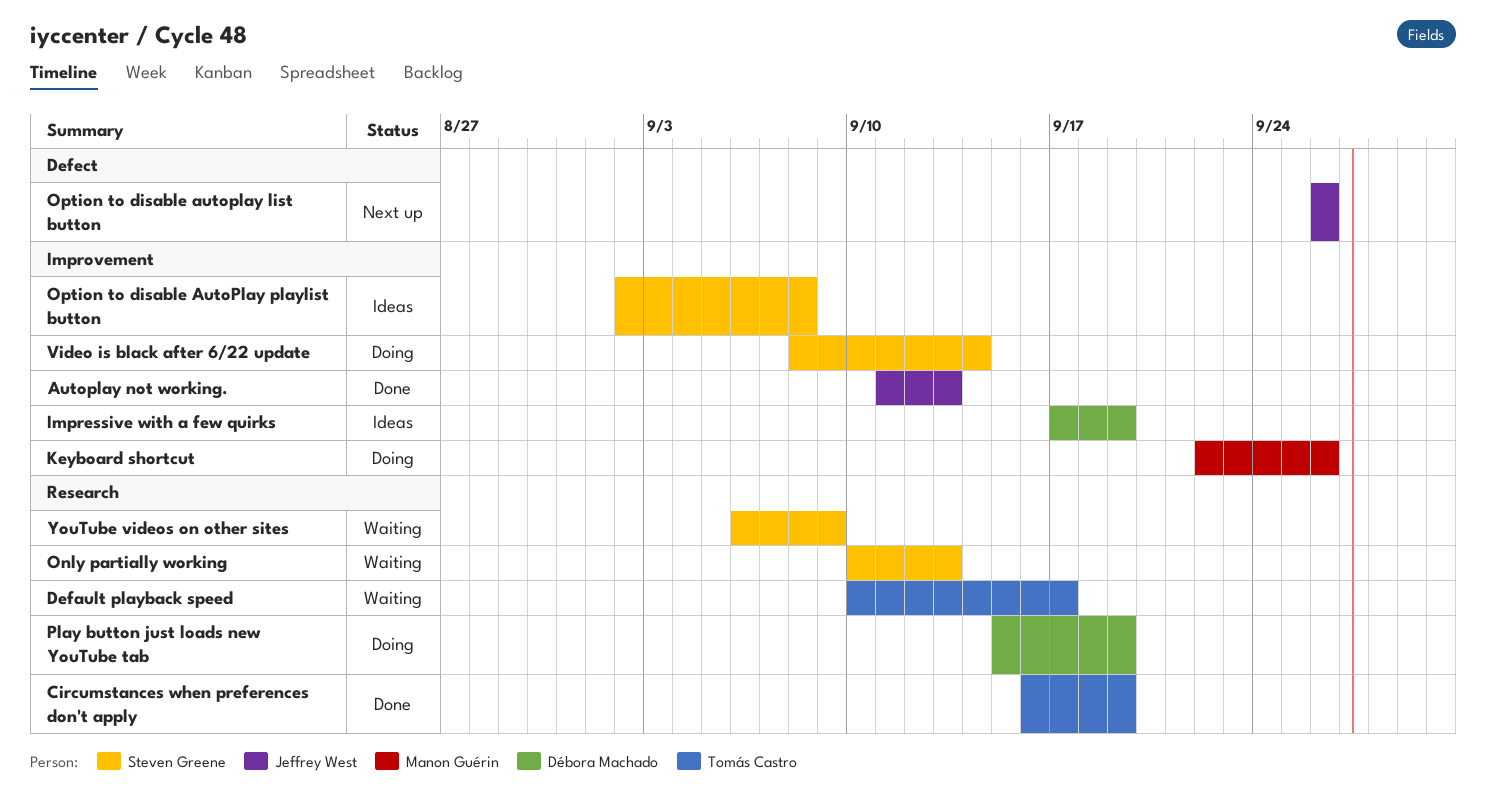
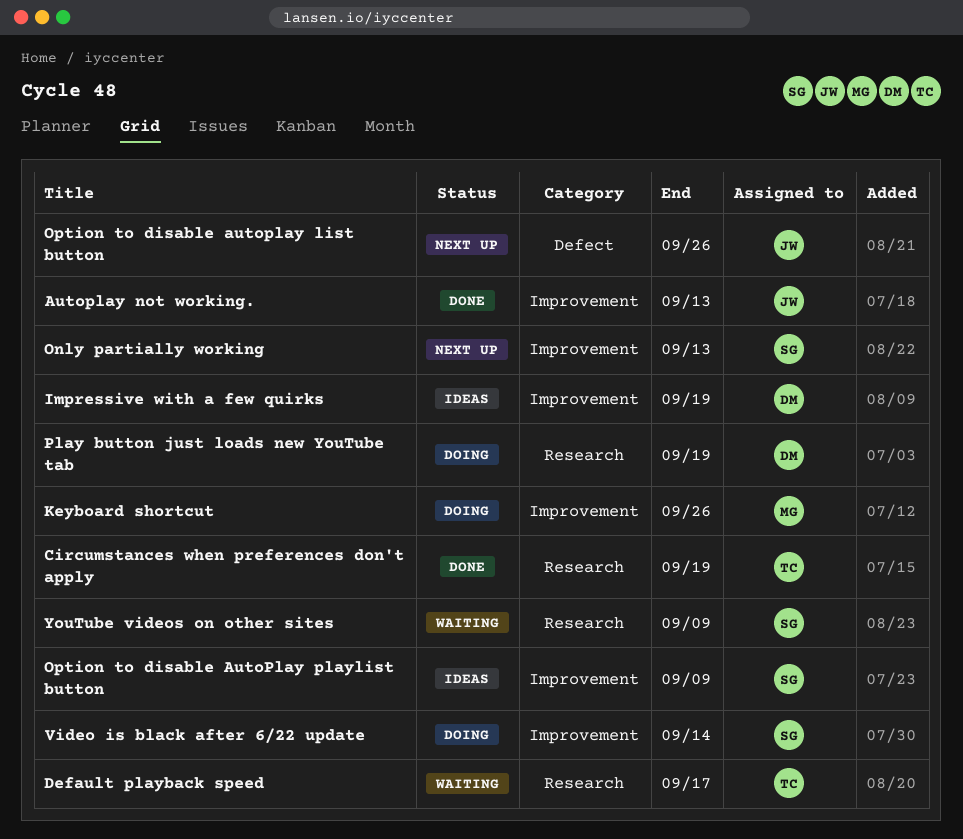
Only partially working, status: Waiting -> Next up
Only partially working, label: Research -> Improvement
Option to disable AutoPlay playlist button, due: Sep 8 -> Sep 9

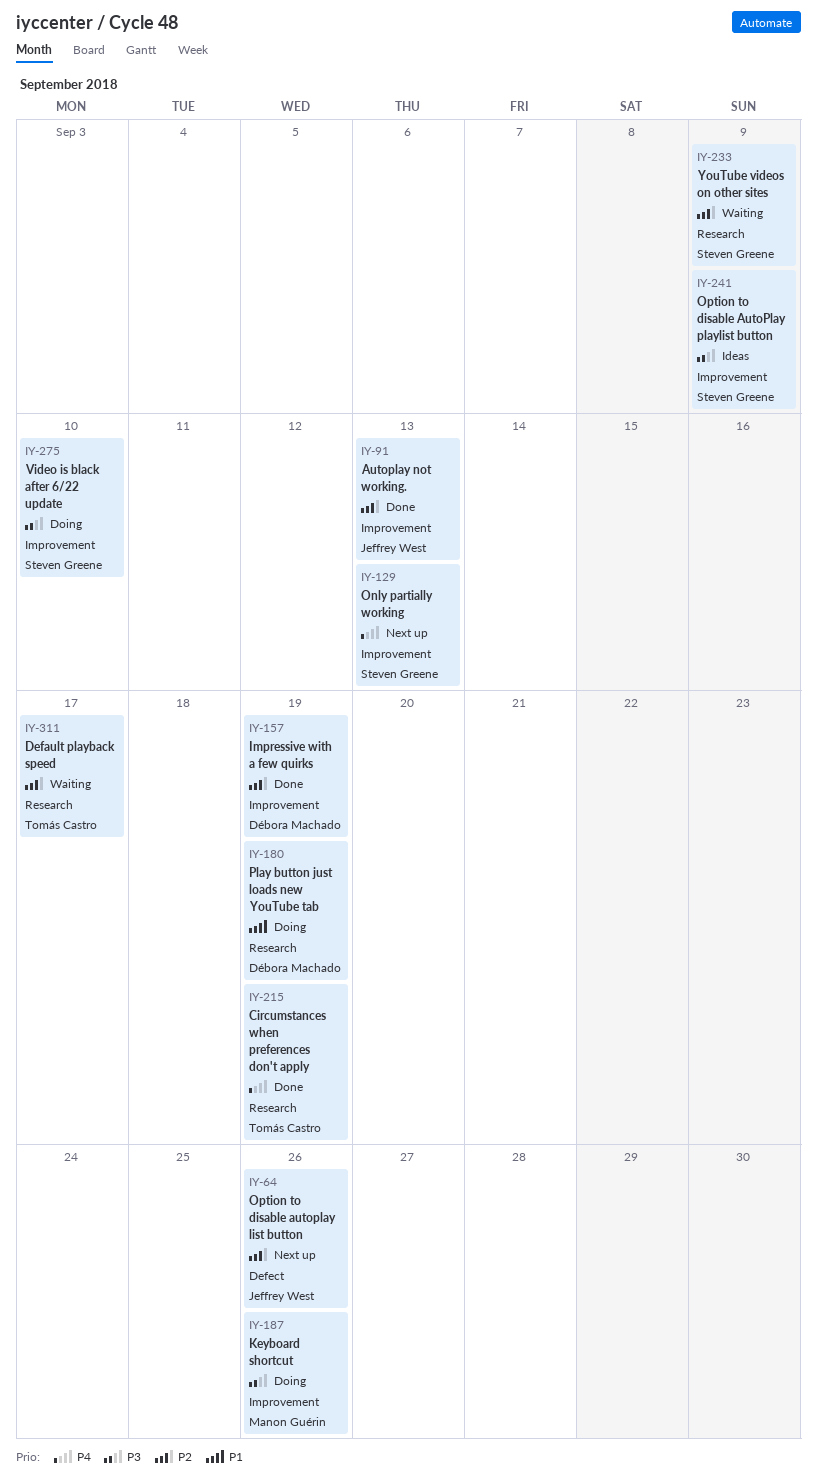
Impressive with a few quirks, status: Ideas -> Done
Video is black after 6/22 update, due: Sep 14 -> Sep 10

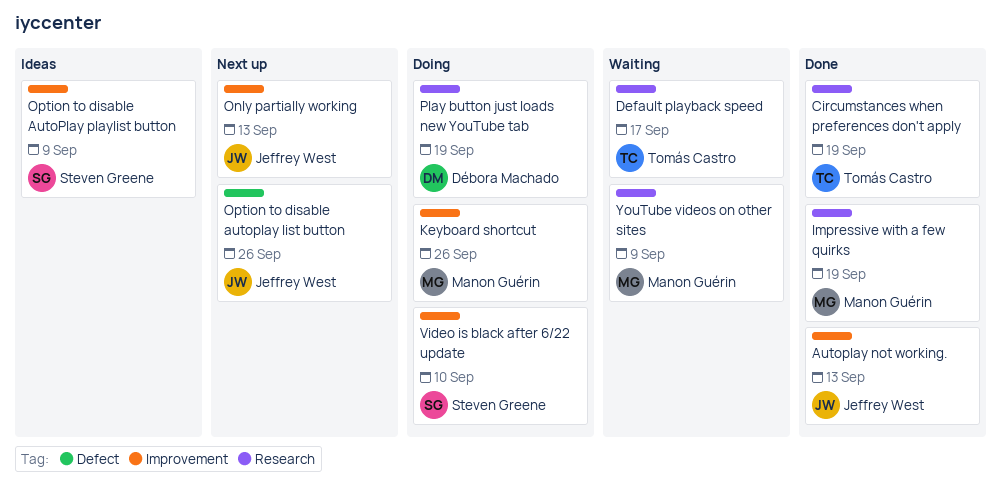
Impressive with a few quirks, owner: Débora Machado -> Manon Guérin
Impressive with a few quirks, label: Improvement -> Research
Only partially working, owner: Steven Greene -> Jeffrey West
YouTube videos on other sites, owner: Steven Greene -> Manon Guérin

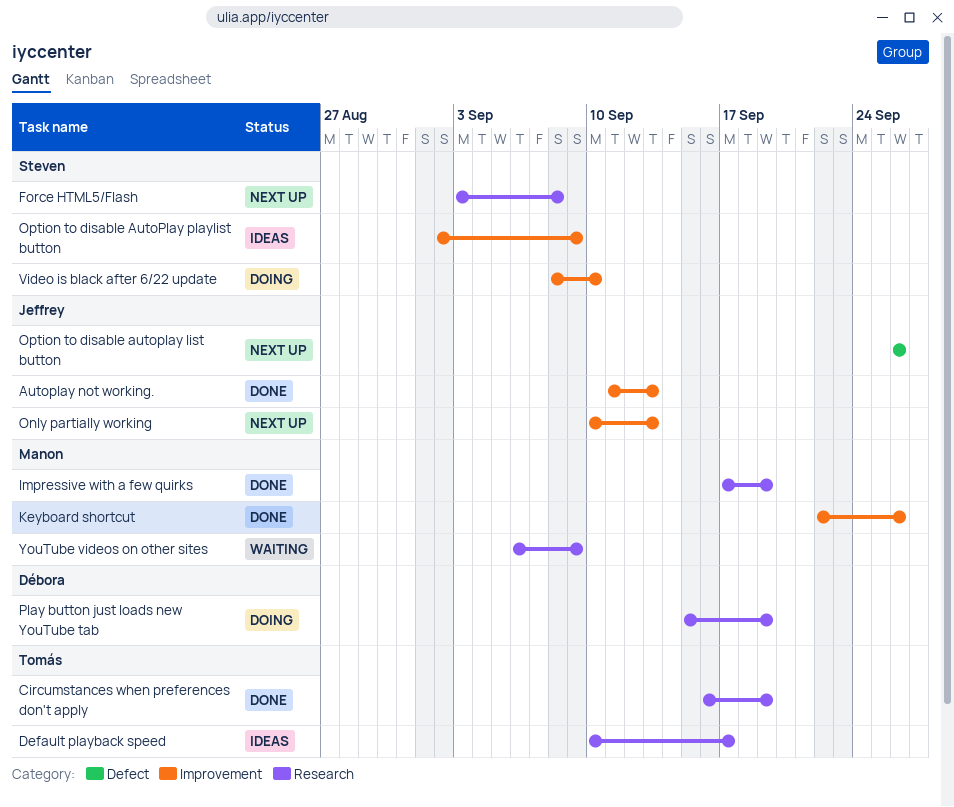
Default playback speed, status: Waiting -> Ideas
Force HTML5/Flash: none -> present
Keyboard shortcut, status: Doing -> Done

